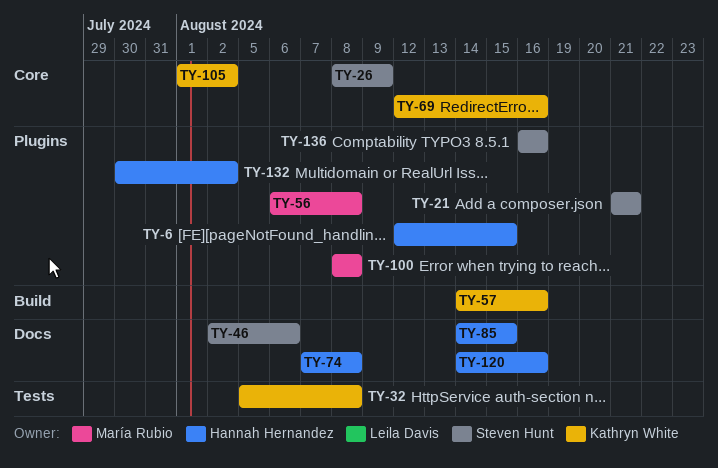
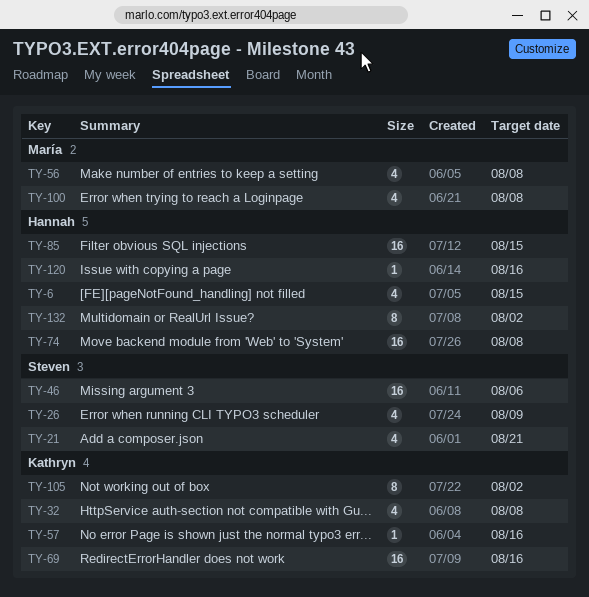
TY-136: present -> none

